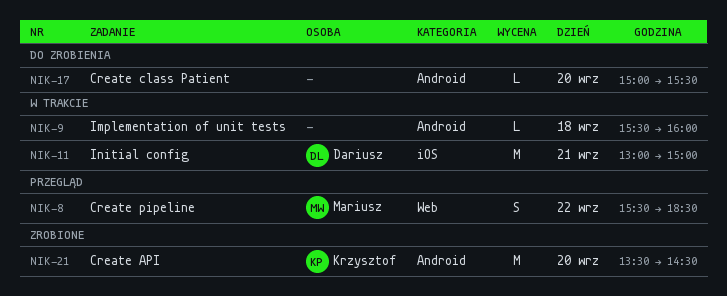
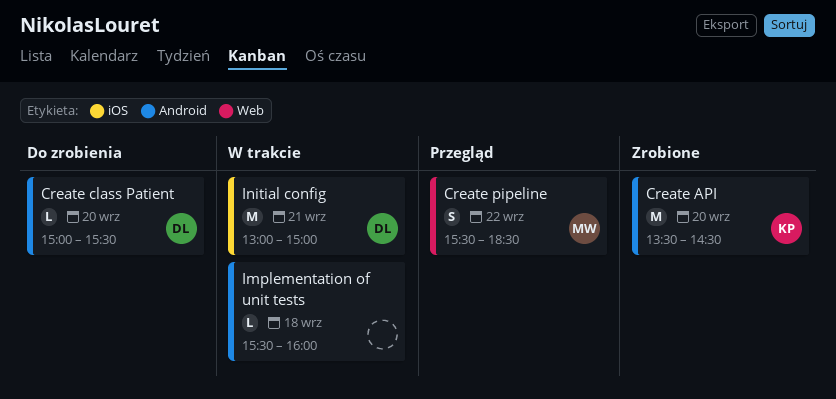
Create class Patient, owner: none -> Dariusz

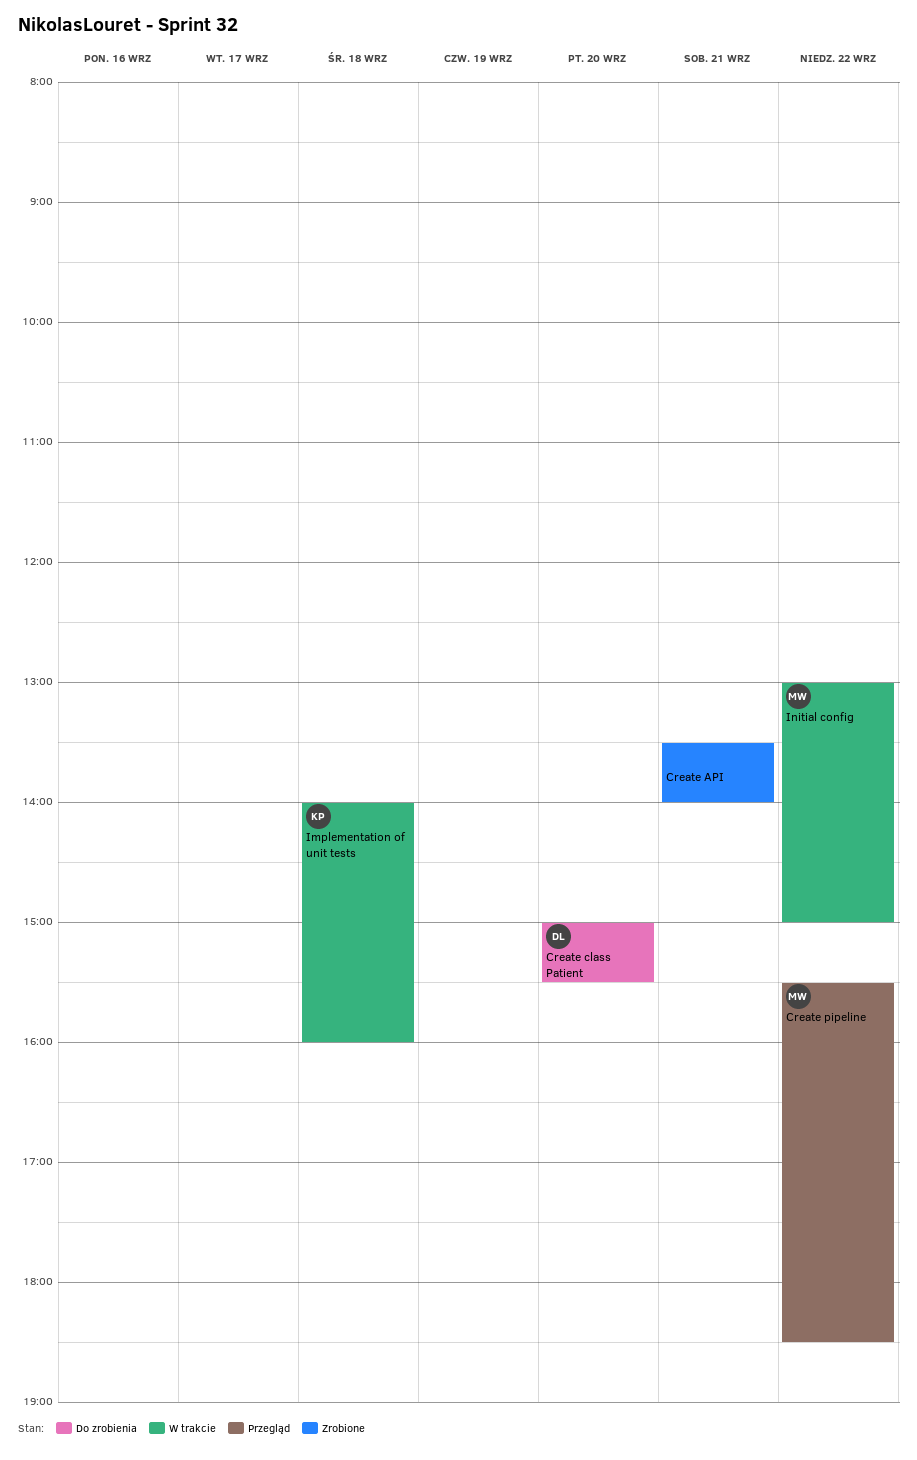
Create API, owner: KP -> none
Create API, day: Sep 20 -> Sep 21
Create API, ends: 14:30 -> 14:00
Implementation of unit tests, owner: none -> KP
Implementation of unit tests, begins: 15:30 -> 14:00
Initial config, owner: DL -> MW
Initial config, day: Sep 21 -> Sep 22

